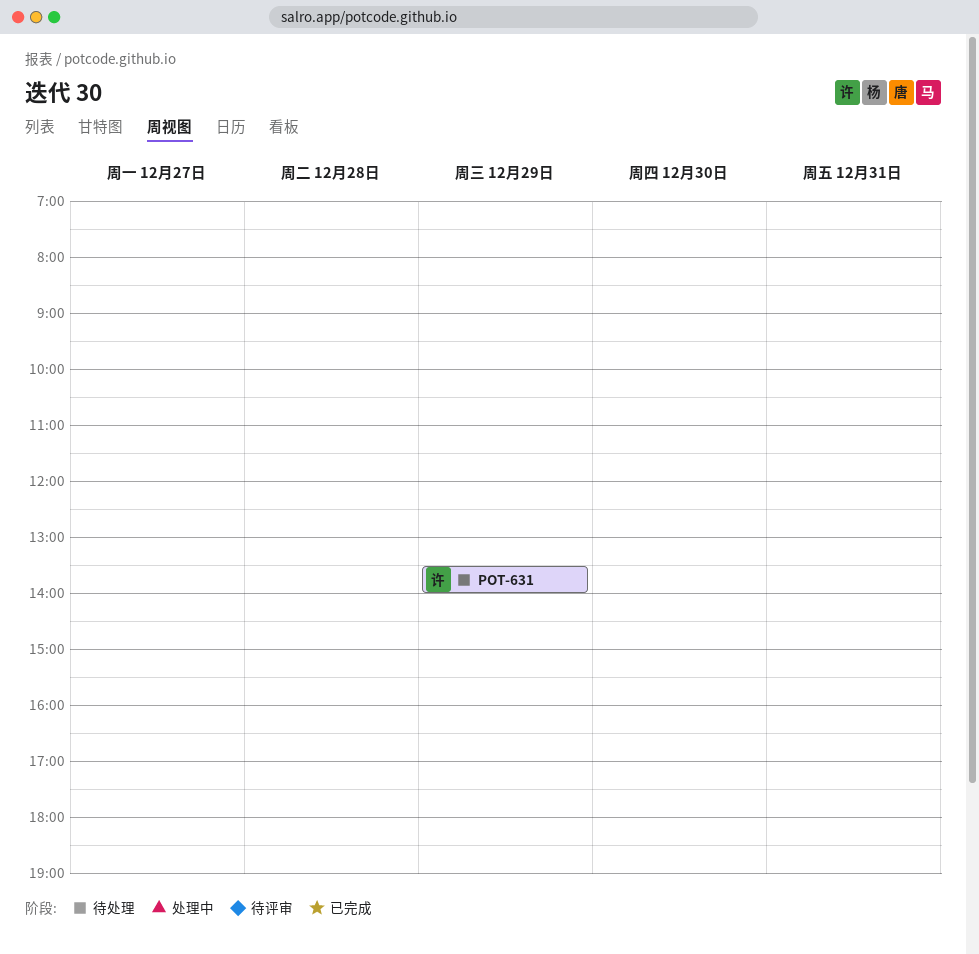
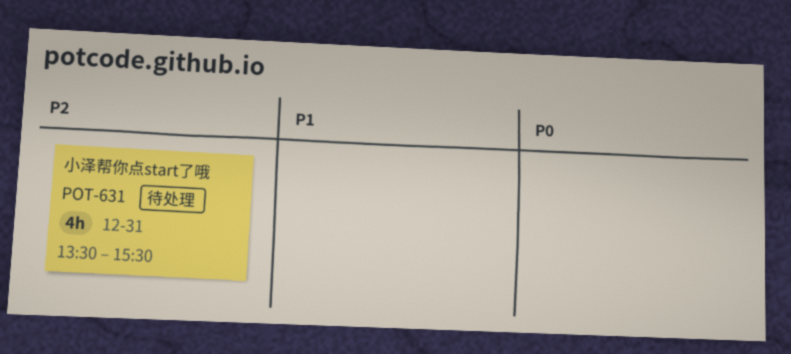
POT-631, day: Dec 29 -> Dec 31
POT-631, ends: 14:00 -> 15:30

